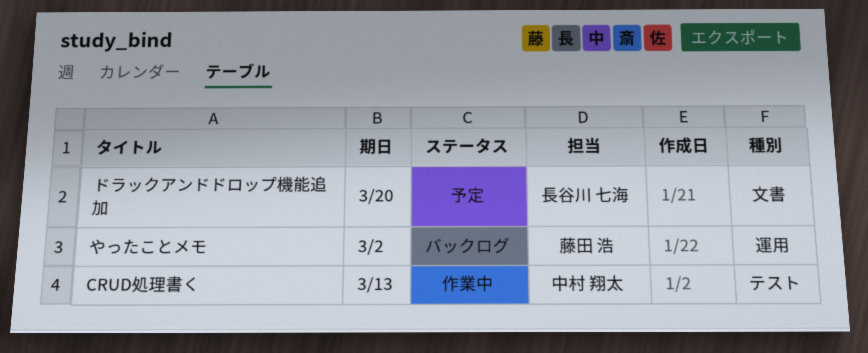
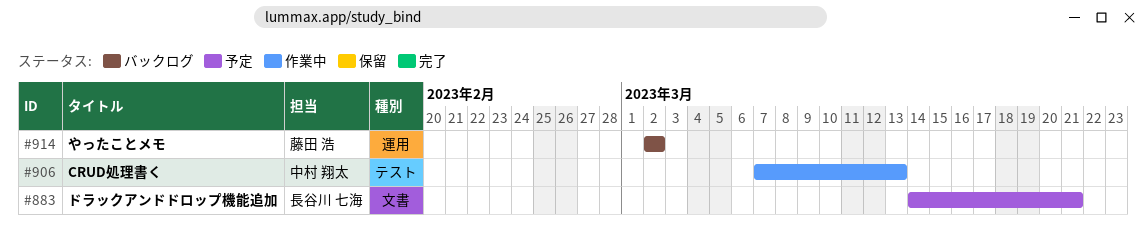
ドラックアンドドロップ機能追加, due: Mar 20 -> Mar 21

